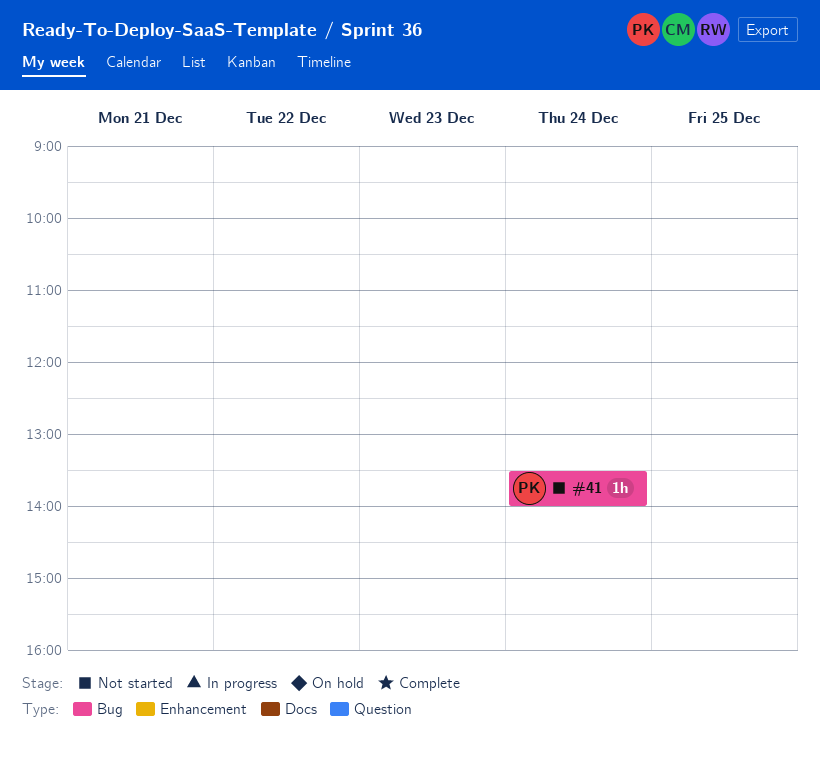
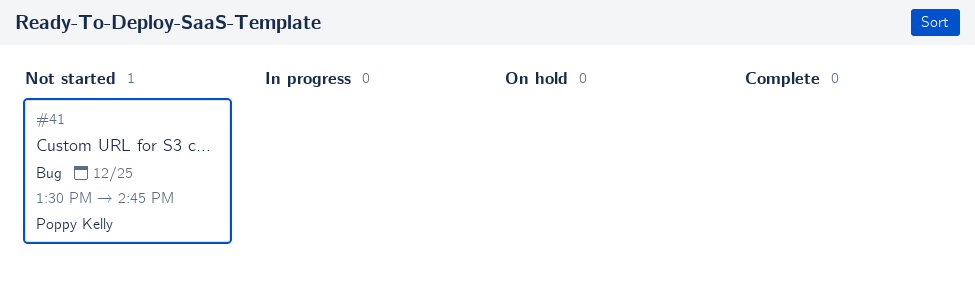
#41, day: Dec 24 -> Dec 25
#41, ends: 14:00 -> 14:45

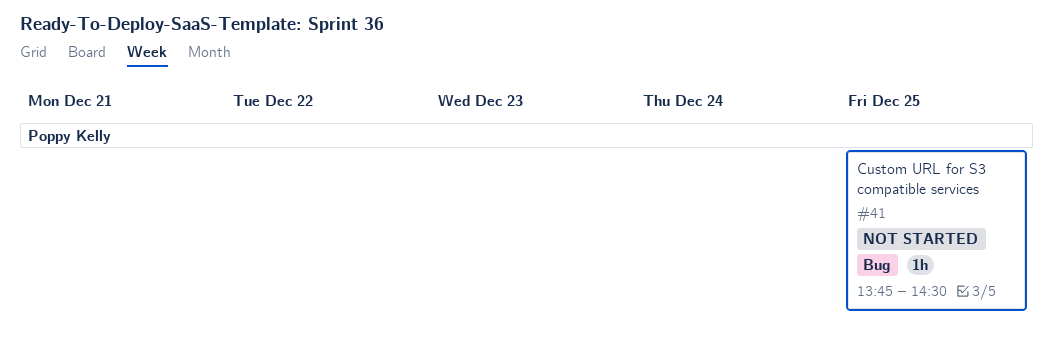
#41, begins: 13:30 -> 13:45
#41, ends: 14:45 -> 14:30

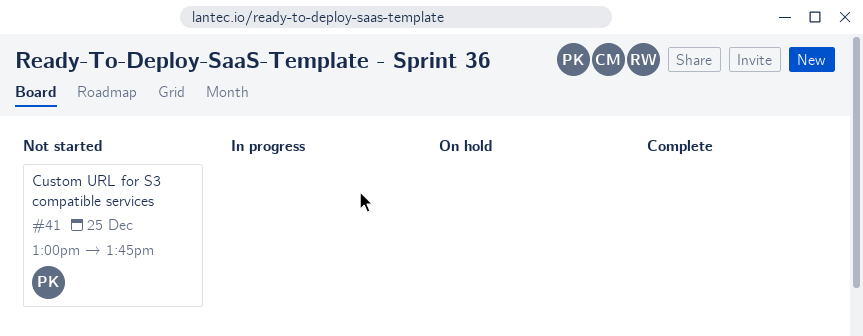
#41, begins: 13:45 -> 13:00
#41, ends: 14:30 -> 13:45

